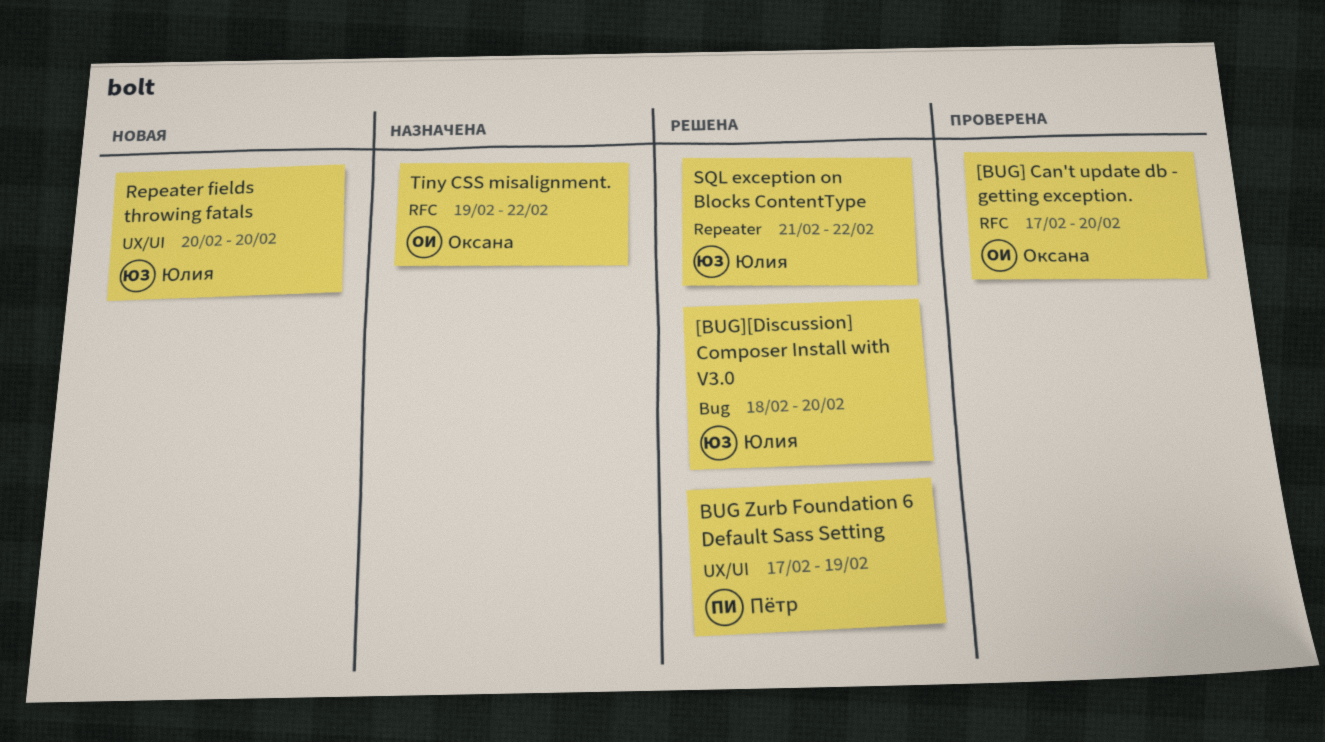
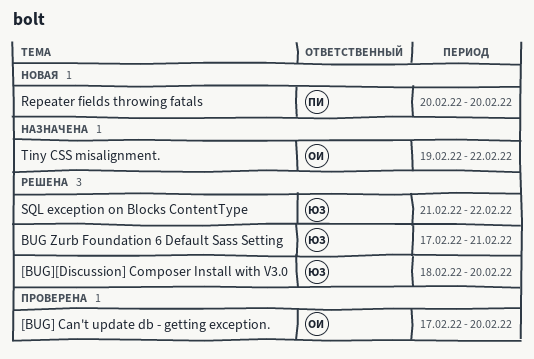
BUG Zurb Foundation 6 Default Sass Setting, owner: Пётр -> Юлия
BUG Zurb Foundation 6 Default Sass Setting, due: Feb 19 -> Feb 21
Repeater fields throwing fatals, owner: Юлия -> Пётр

